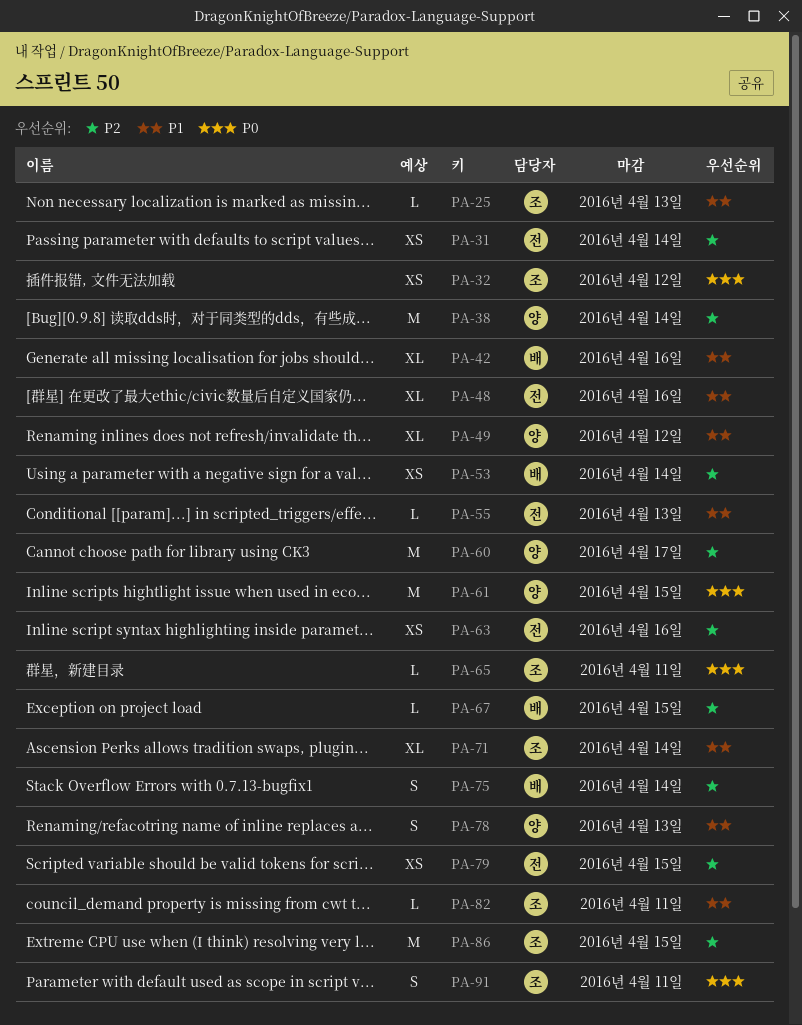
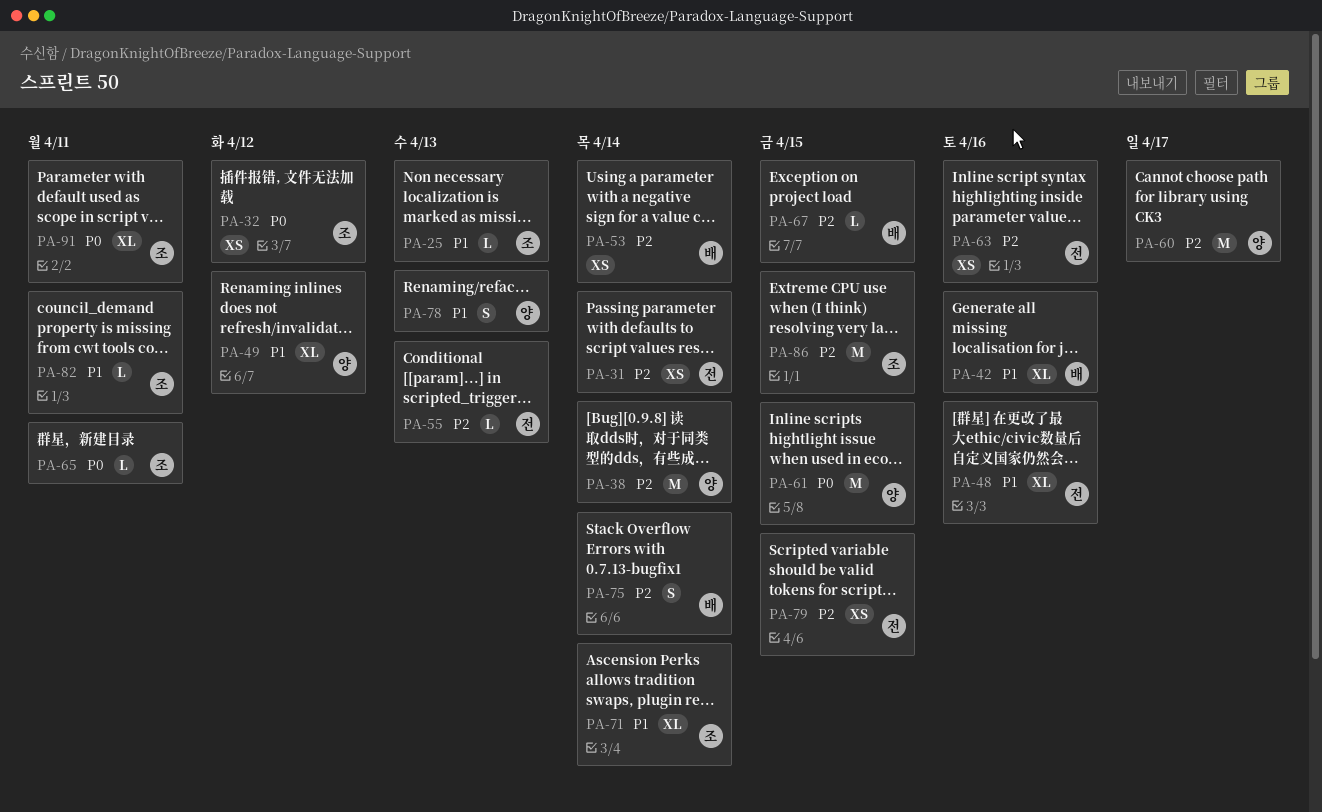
PA-55, priority: P1 -> P2
PA-91, estimate: S -> XL

